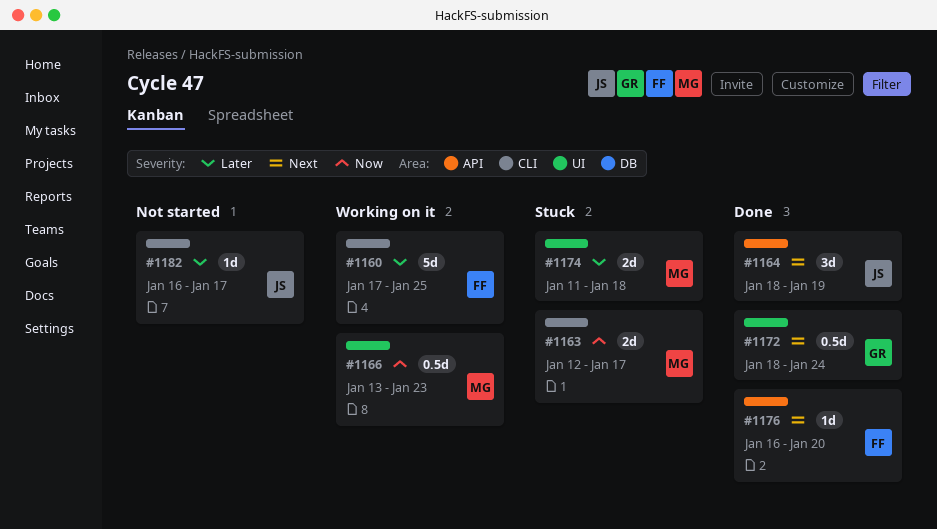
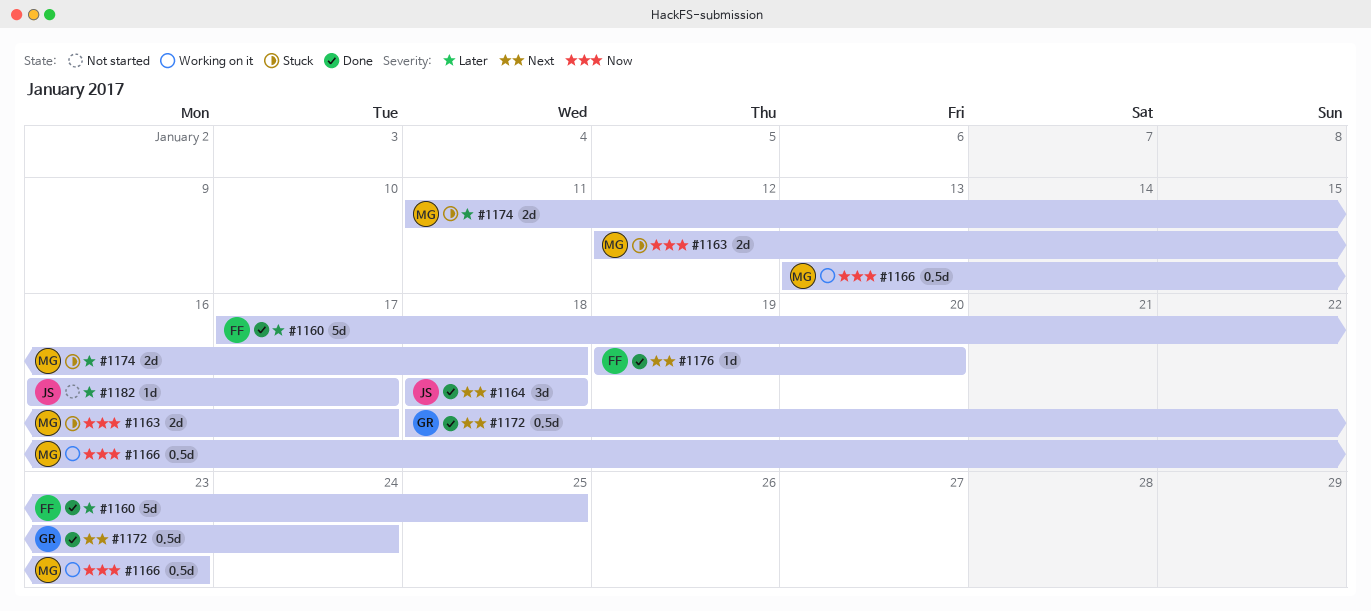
#1160, status: Working on it -> Done
#1164, due: Jan 19 -> Jan 18
#1176, start: Jan 16 -> Jan 19

